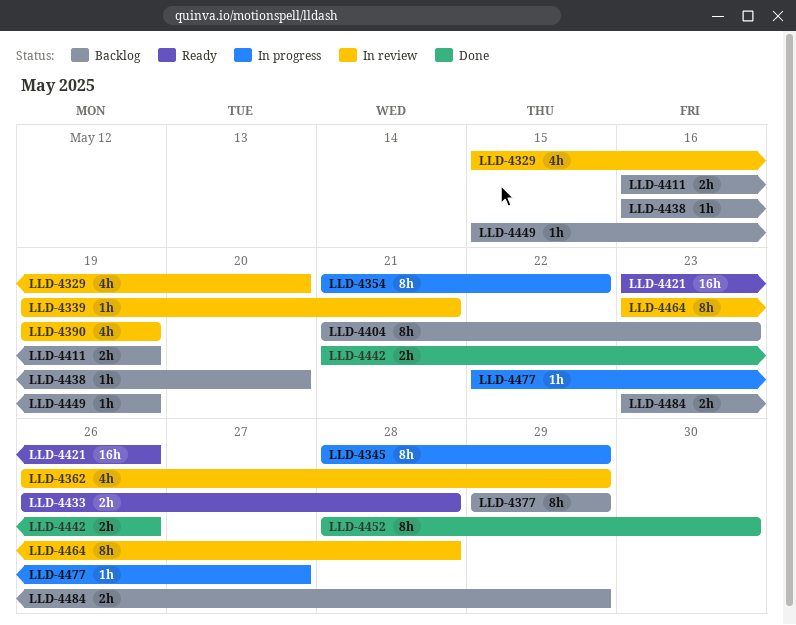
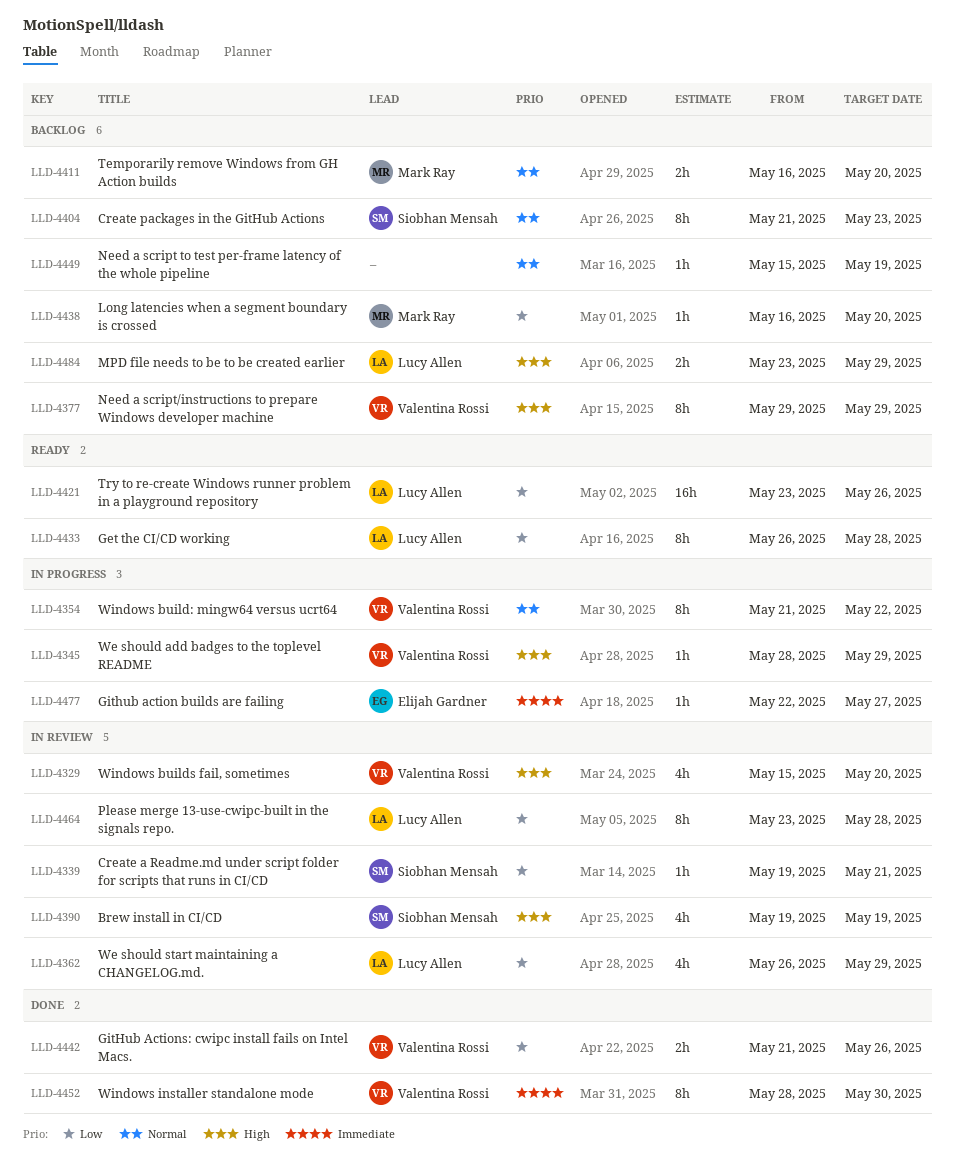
LLD-4345, estimate: 8h -> 1h
LLD-4411, due: May 19 -> May 20
LLD-4433, estimate: 2h -> 8h

